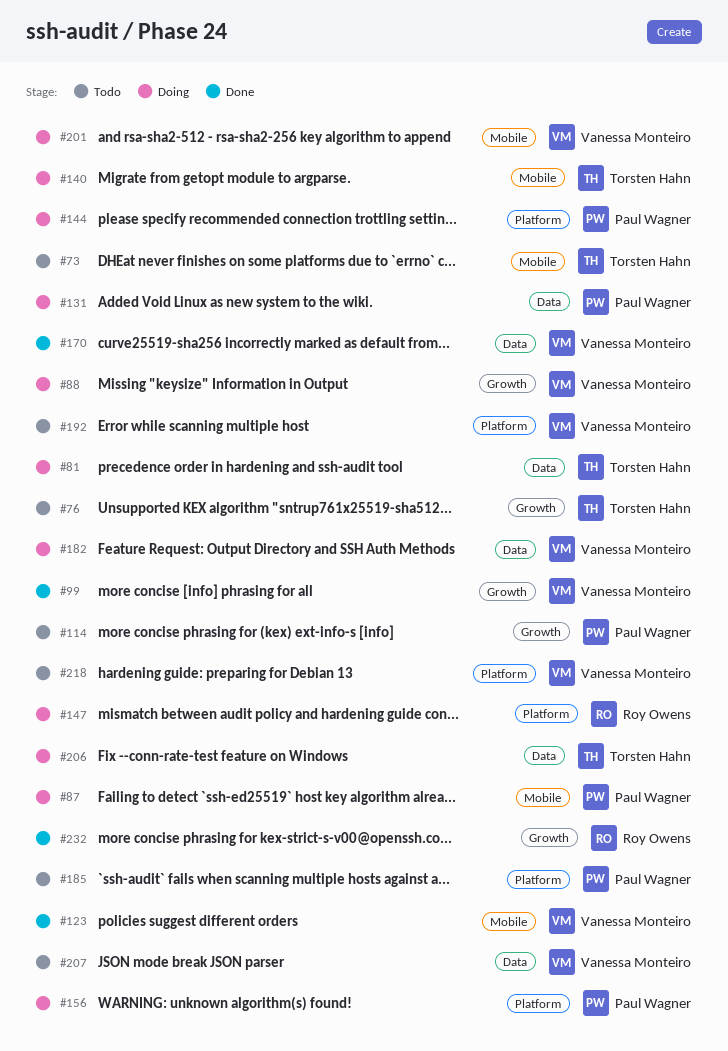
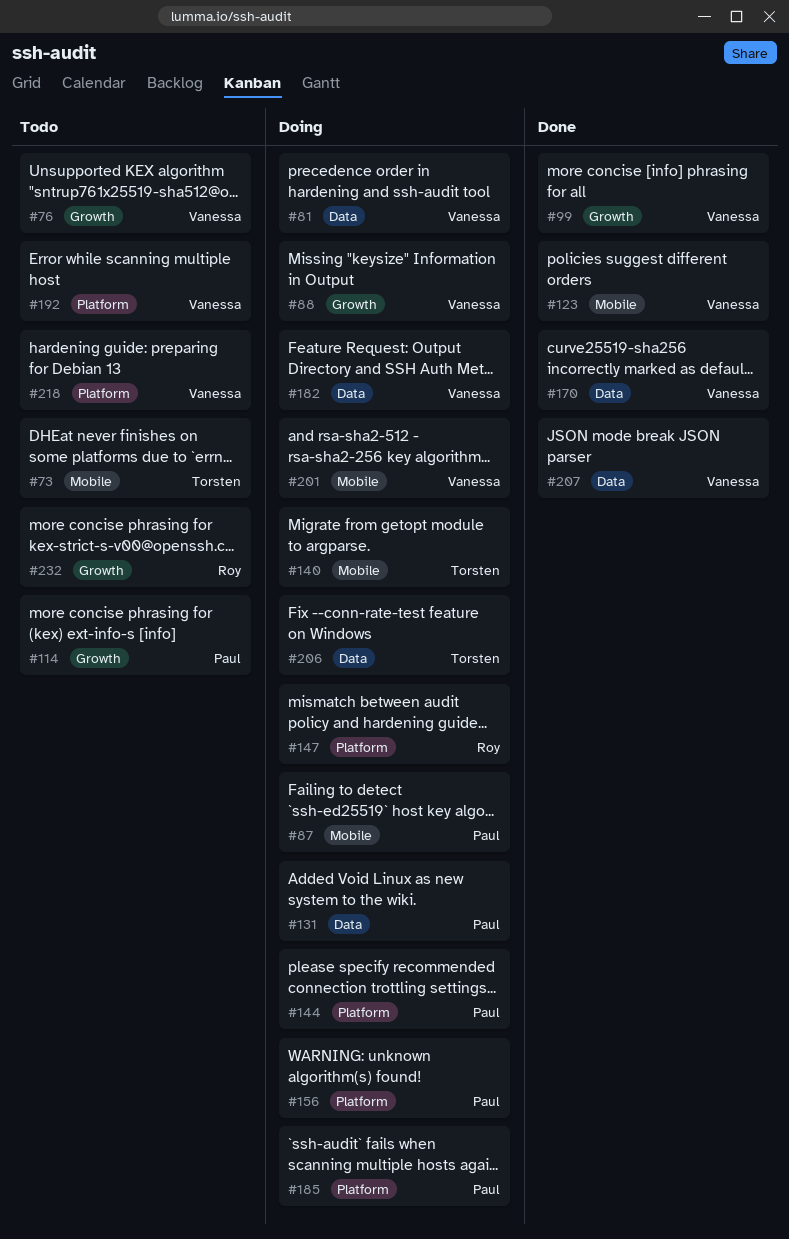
#76, owner: Torsten Hahn -> Vanessa Monteiro
#81, owner: Torsten Hahn -> Vanessa Monteiro
#185, status: Todo -> Doing
#207, status: Todo -> Done
#232, status: Done -> Todo

